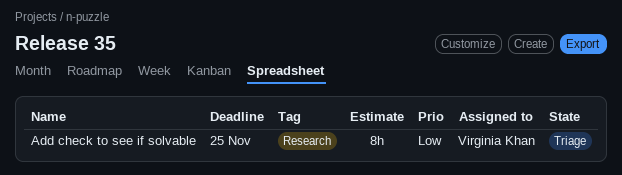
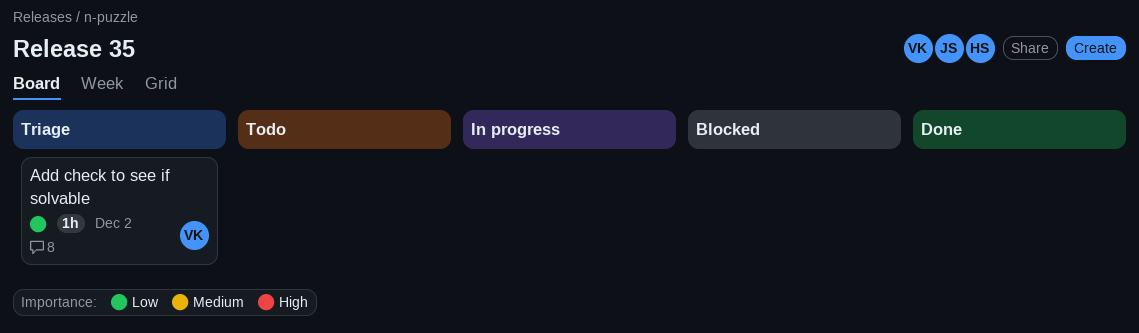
Add check to see if solvable, estimate: 8h -> 1h
Add check to see if solvable, due: Nov 25 -> Dec 2

